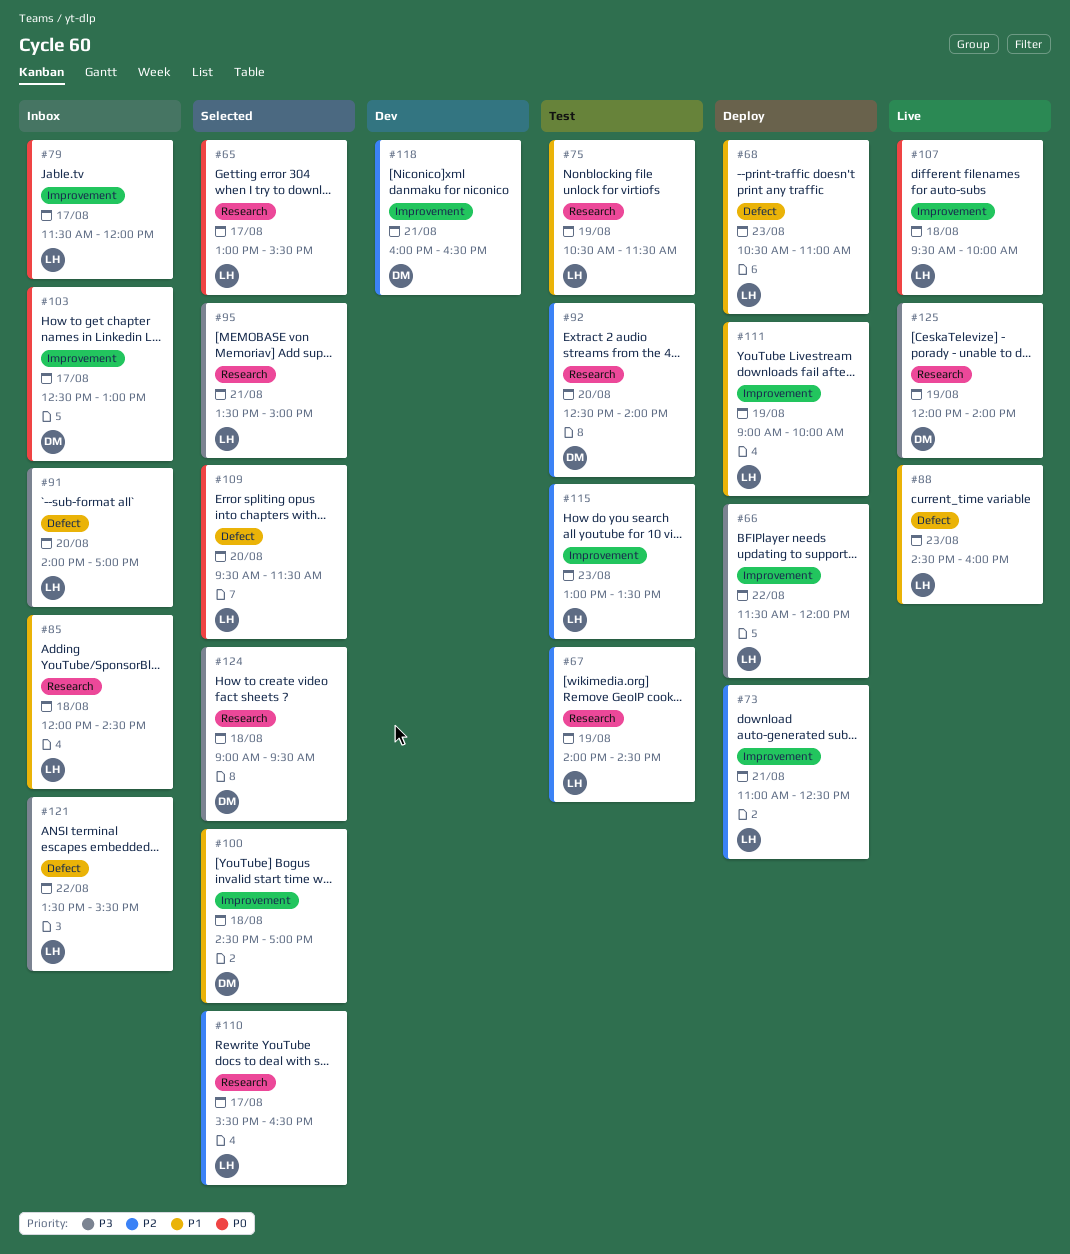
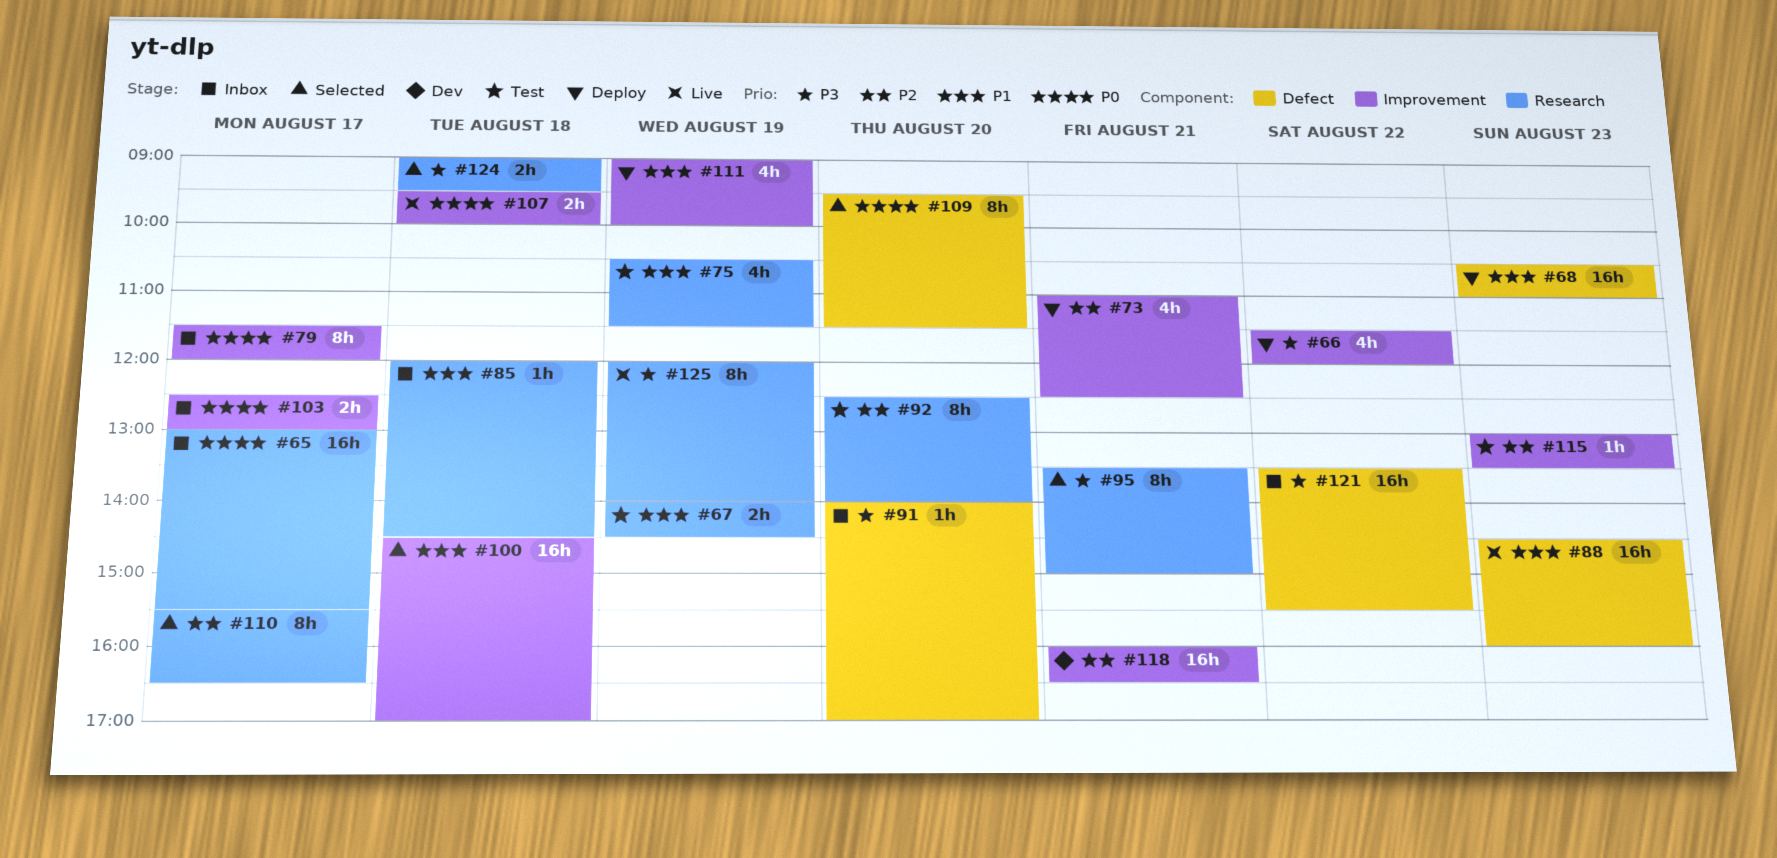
#65, status: Selected -> Inbox
#67, priority: P2 -> P1

